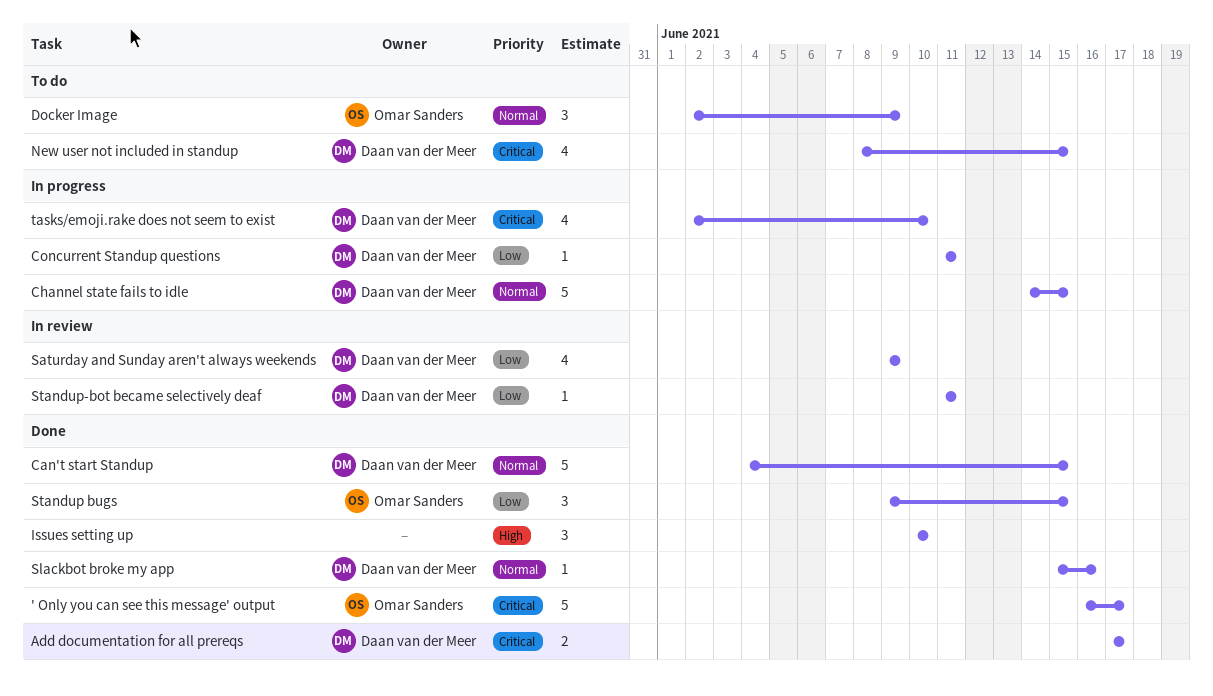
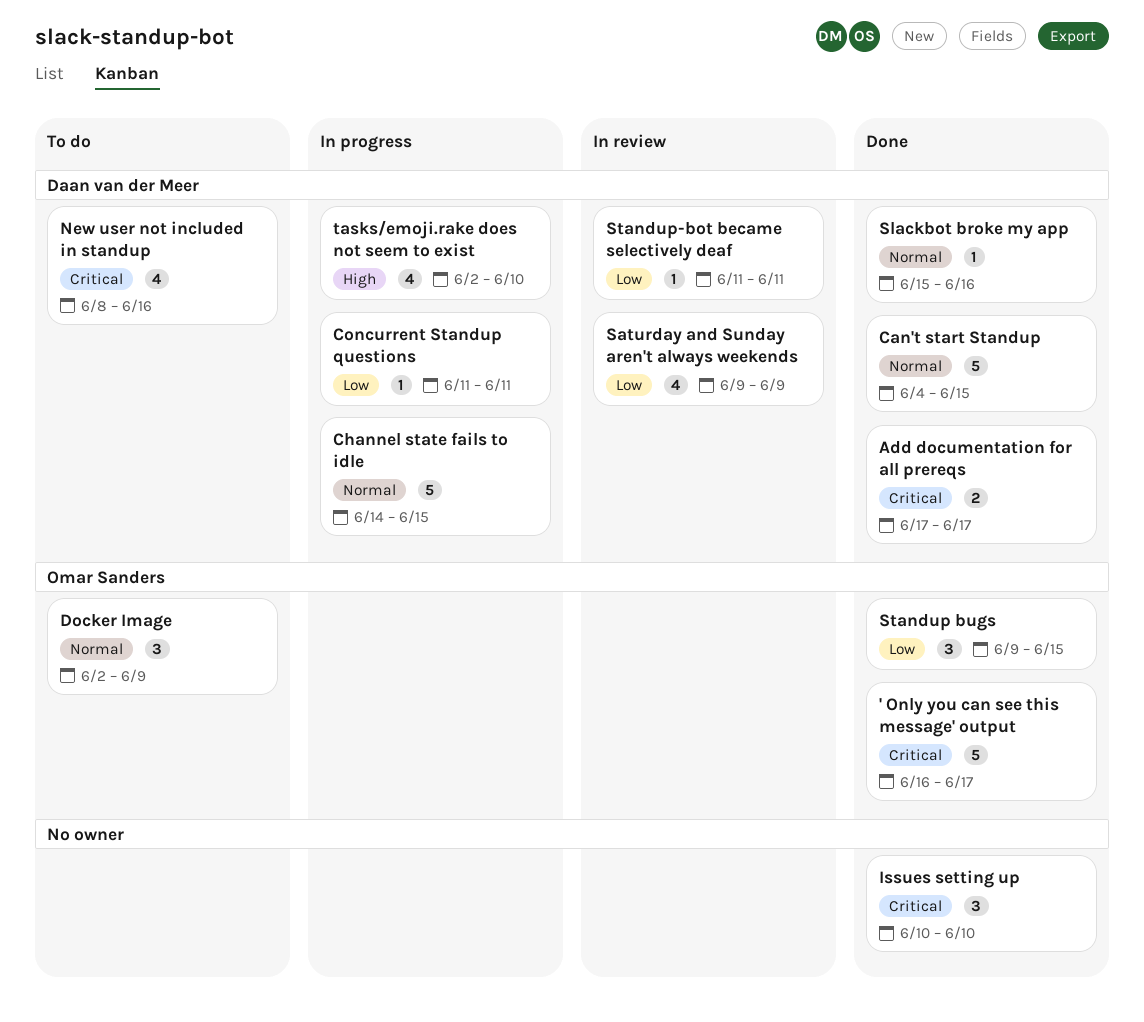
Issues setting up, priority: High -> Critical
New user not included in standup, due: Jun 15 -> Jun 16
tasks/emoji.rake does not seem to exist, priority: Critical -> High

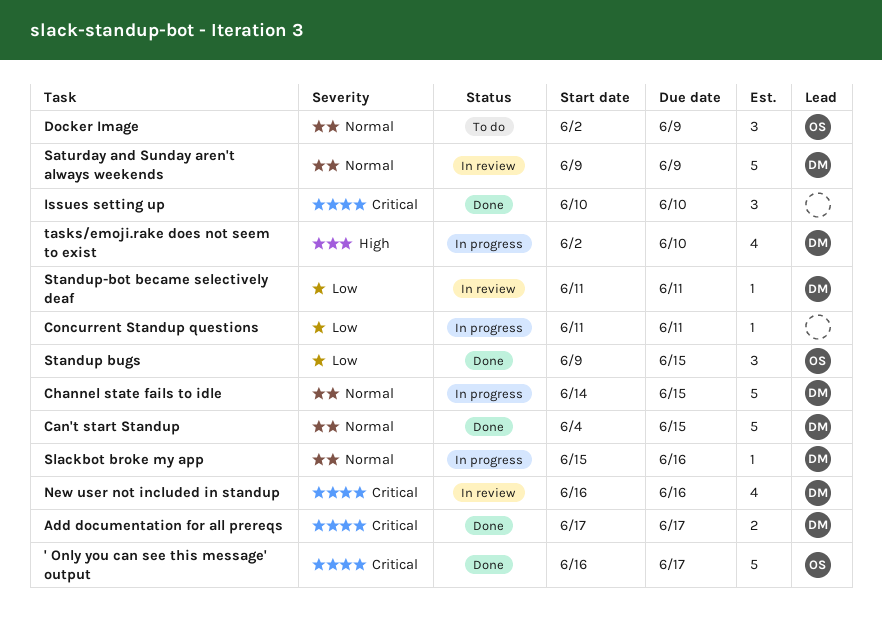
Concurrent Standup questions, owner: Daan van der Meer -> none
New user not included in standup, status: To do -> In review
New user not included in standup, start: Jun 8 -> Jun 16
Saturday and Sunday aren't always weekends, priority: Low -> Normal
Saturday and Sunday aren't always weekends, estimate: 4 -> 5
Slackbot broke my app, status: Done -> In progress

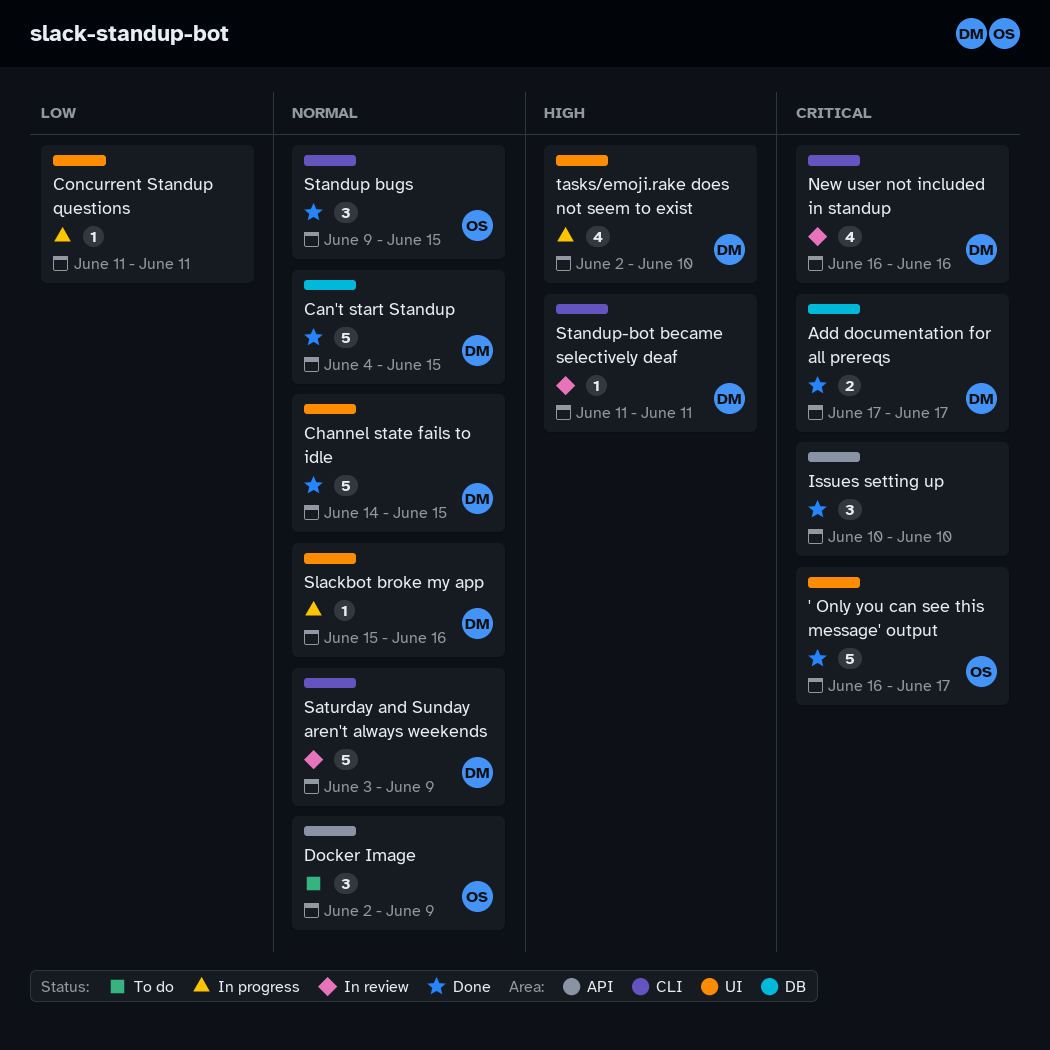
Channel state fails to idle, status: In progress -> Done
Saturday and Sunday aren't always weekends, start: Jun 9 -> Jun 3
Standup bugs, priority: Low -> Normal
Standup-bot became selectively deaf, priority: Low -> High

